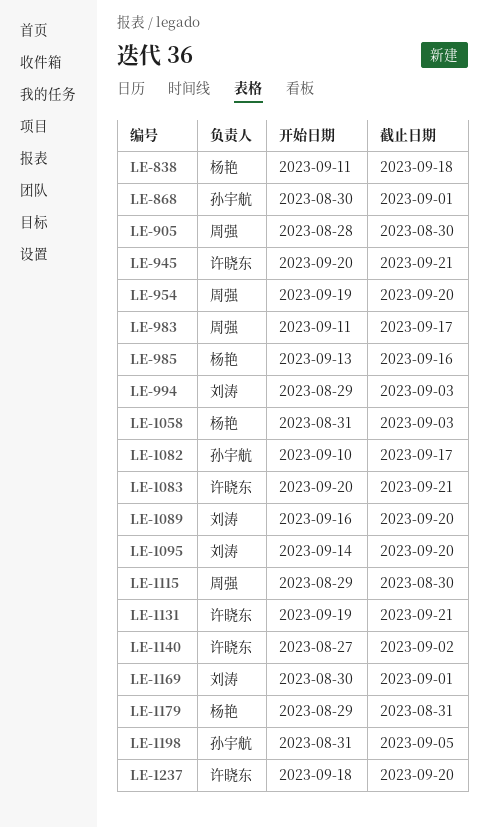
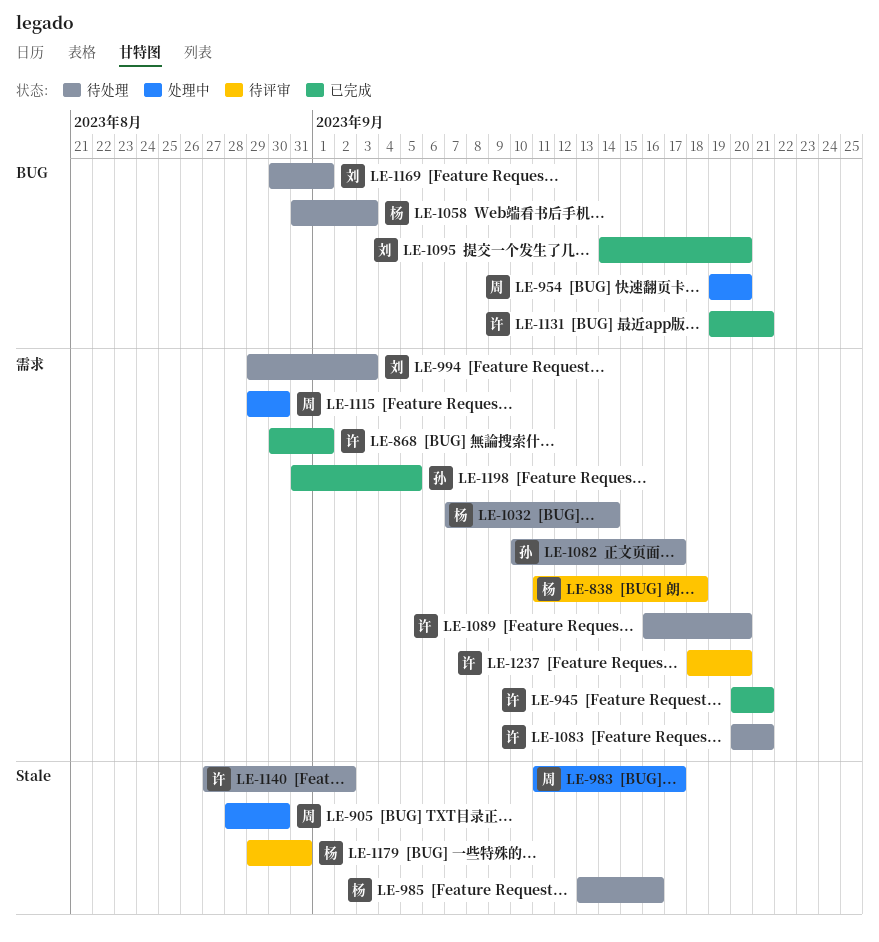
LE-868, owner: 孙宇航 -> 许晓东
LE-1032: none -> present
LE-1089, owner: 刘涛 -> 许晓东

